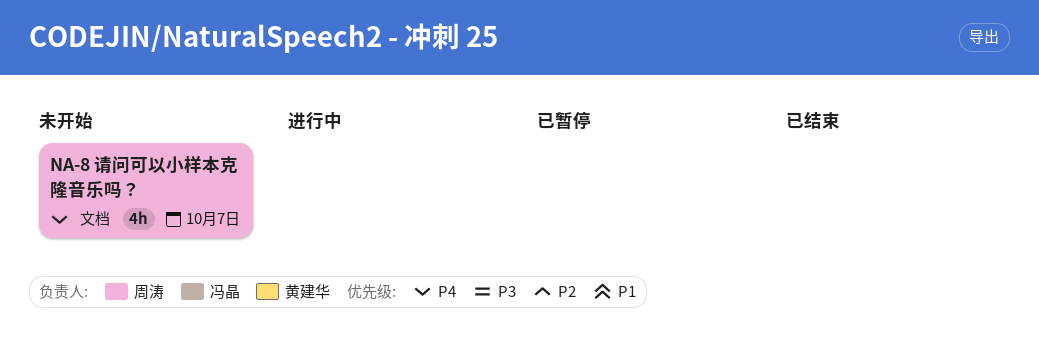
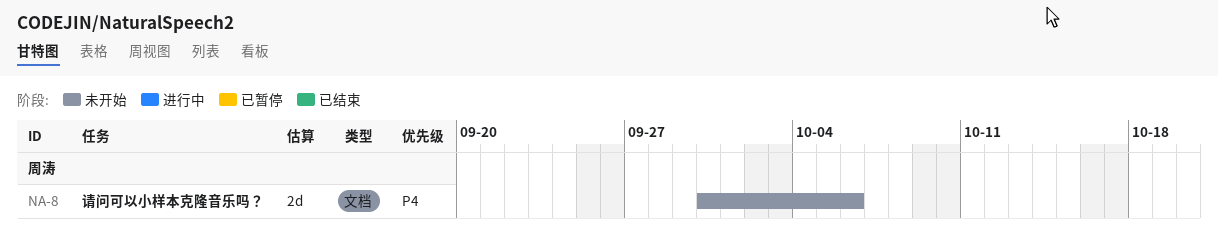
NA-8, estimate: 4h -> 2d
NA-8, due: Oct 7 -> Oct 6

